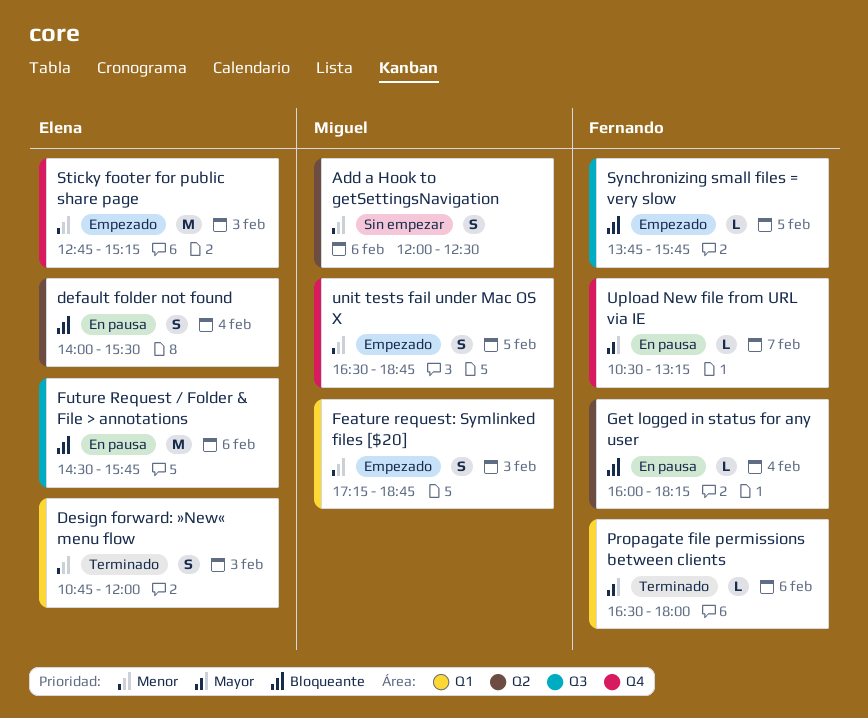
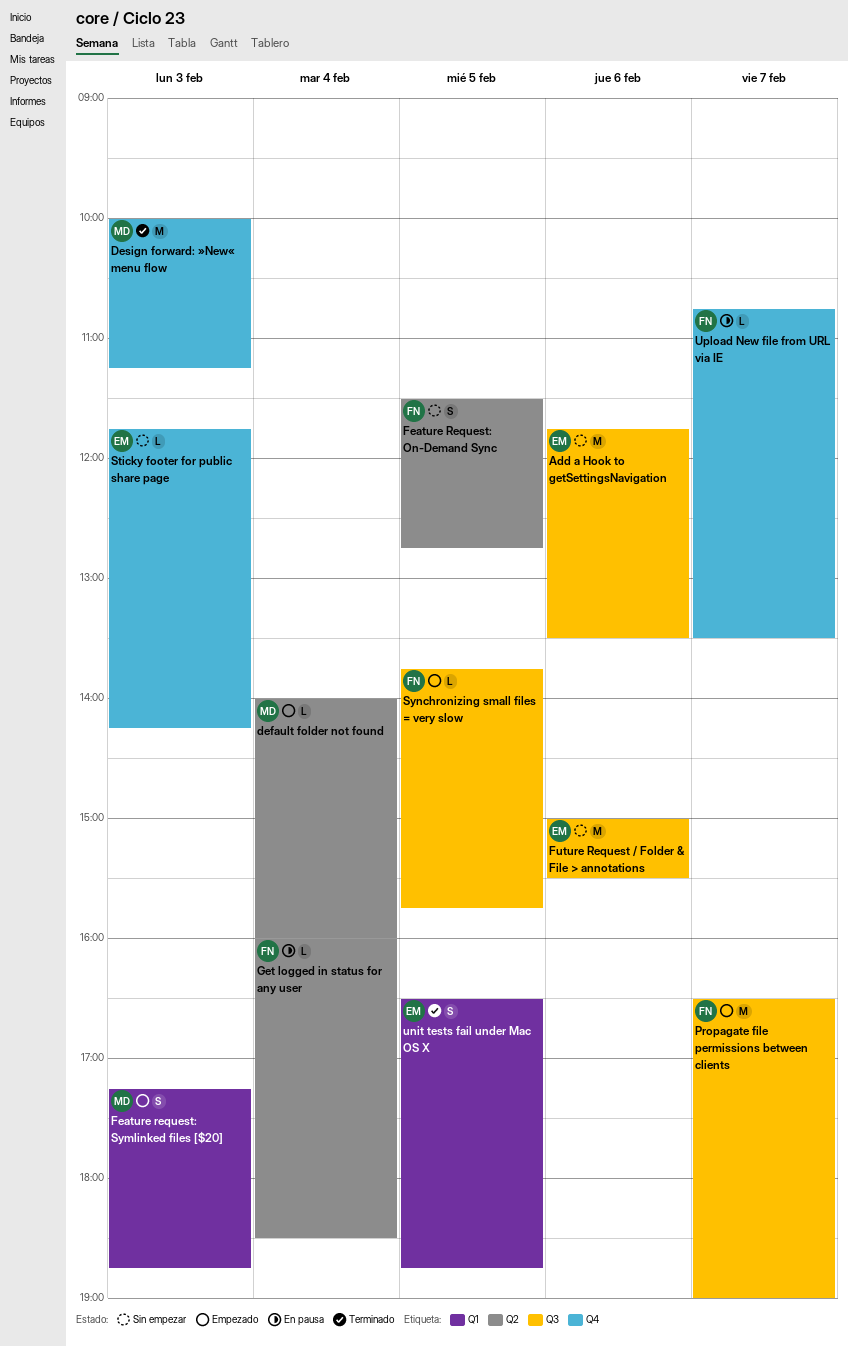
Add a Hook to getSettingsNavigation, owner: Miguel -> Elena
Add a Hook to getSettingsNavigation, label: Q2 -> Q3
Add a Hook to getSettingsNavigation, estimate: S -> M
Add a Hook to getSettingsNavigation, begins: 12:00 -> 11:45
Add a Hook to getSettingsNavigation, ends: 12:30 -> 13:30
default folder not found, status: En pausa -> Empezado
default folder not found, owner: Elena -> Miguel
default folder not found, estimate: S -> L
default folder not found, ends: 15:30 -> 16:00
Design forward: »New« menu flow, owner: Elena -> Miguel
Design forward: »New« menu flow, label: Q1 -> Q4
Design forward: »New« menu flow, estimate: S -> M
Design forward: »New« menu flow, begins: 10:45 -> 10:00
Design forward: »New« menu flow, ends: 12:00 -> 11:15
Feature Request: On-Demand Sync: none -> present
Future Request / Folder & File > annotations, status: En pausa -> Sin empezar
Future Request / Folder & File > annotations, begins: 14:30 -> 15:00
Future Request / Folder & File > annotations, ends: 15:45 -> 15:30
Get logged in status for any user, ends: 18:15 -> 18:30
Propagate file permissions between clients, status: Terminado -> Empezado
Propagate file permissions between clients, label: Q1 -> Q3
Propagate file permissions between clients, estimate: L -> M
Propagate file permissions between clients, day: Feb 6 -> Feb 7
Propagate file permissions between clients, ends: 18:00 -> 19:00
Sticky footer for public share page, status: Empezado -> Sin empezar
Sticky footer for public share page, estimate: M -> L
Sticky footer for public share page, begins: 12:45 -> 11:45
Sticky footer for public share page, ends: 15:15 -> 14:15
unit tests fail under Mac OS X, status: Empezado -> Terminado
unit tests fail under Mac OS X, owner: Miguel -> Elena
unit tests fail under Mac OS X, label: Q4 -> Q1
Upload New file from URL via IE, begins: 10:30 -> 10:45
Upload New file from URL via IE, ends: 13:15 -> 13:30

